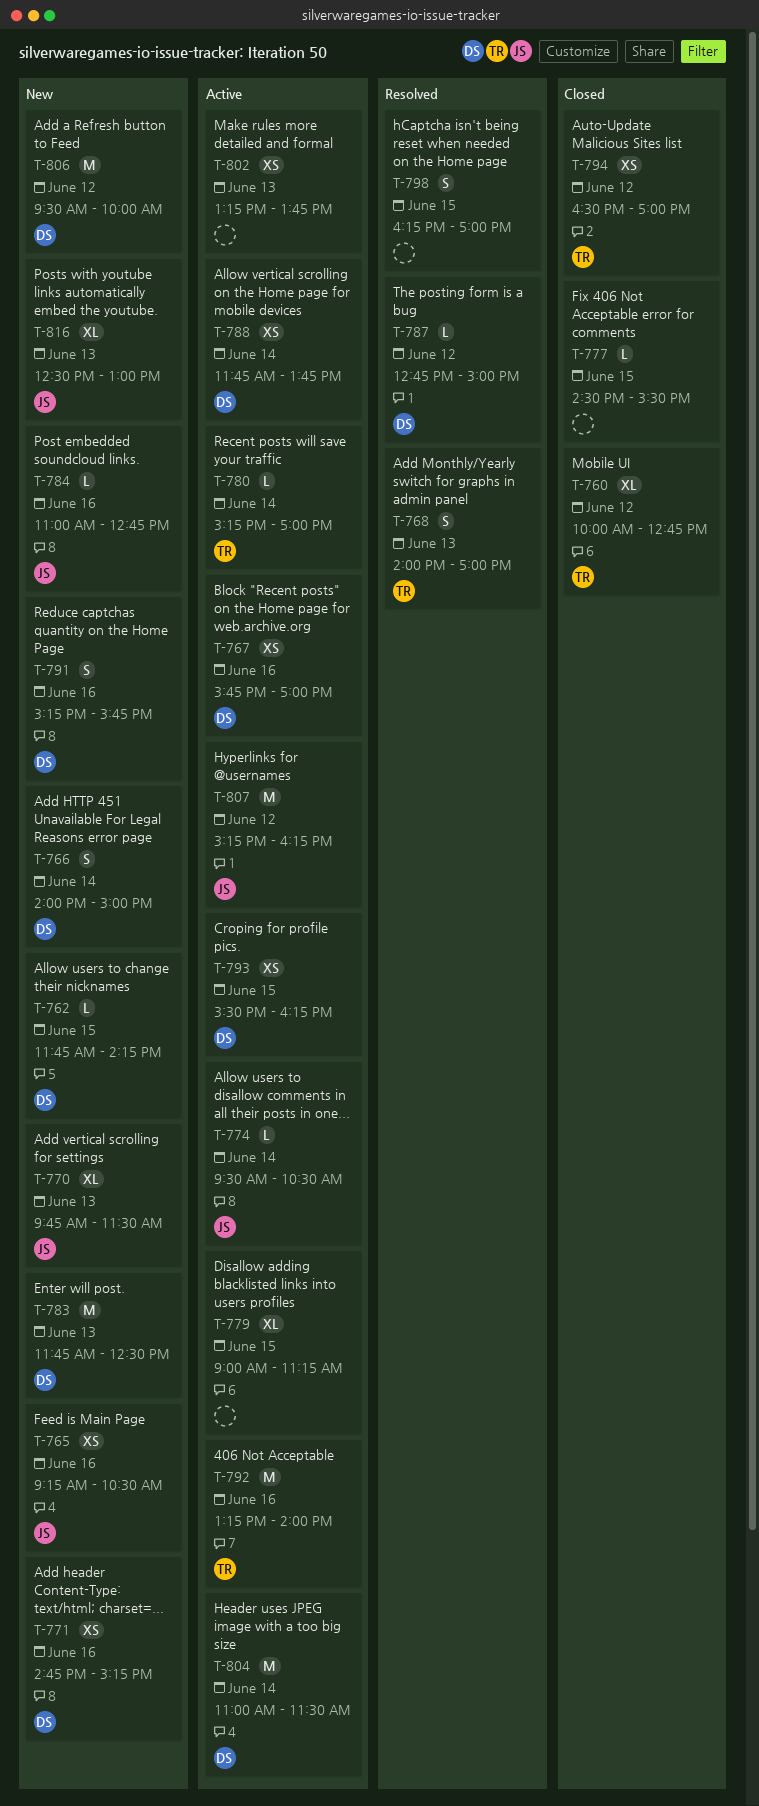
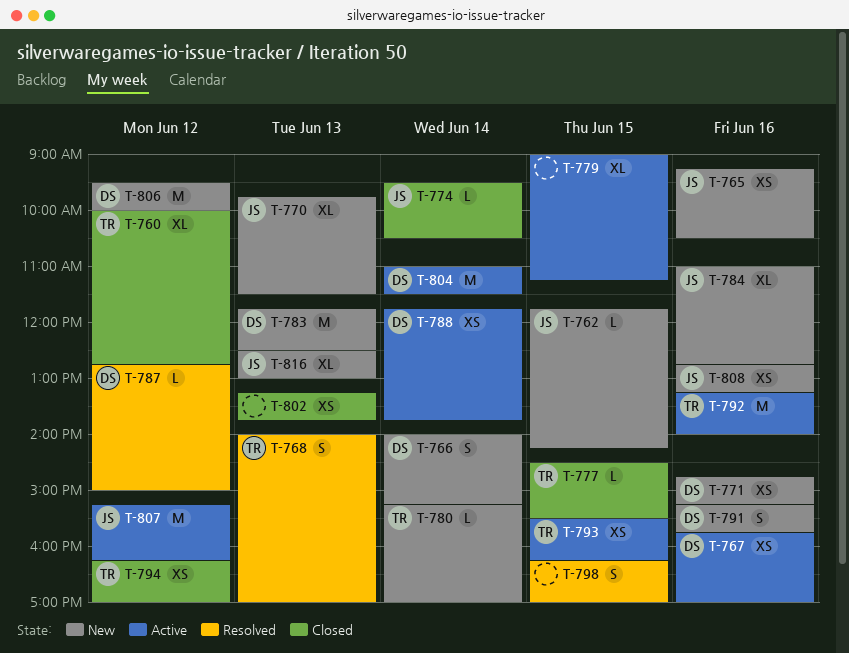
T-762, owner: DS -> JS
T-766, ends: 15:00 -> 15:15
T-774, status: Active -> Closed
T-777, owner: none -> TR
T-780, status: Active -> New
T-784, estimate: L -> XL
T-793, owner: DS -> TR
T-794, begins: 16:30 -> 16:15
T-802, status: Active -> Closed
T-808: none -> present

